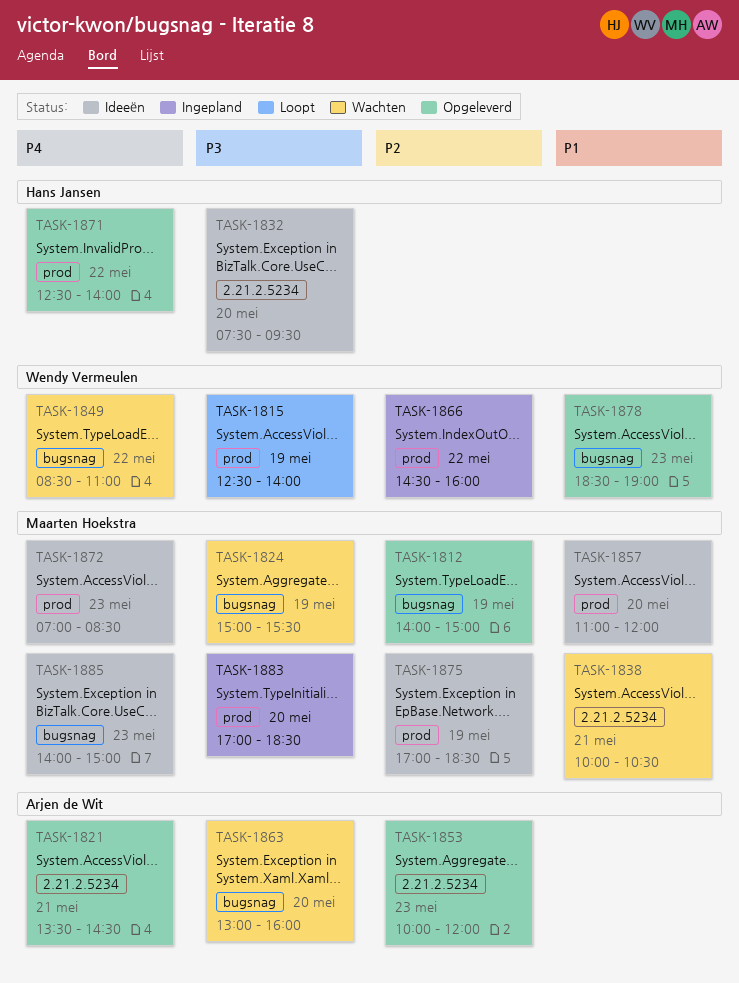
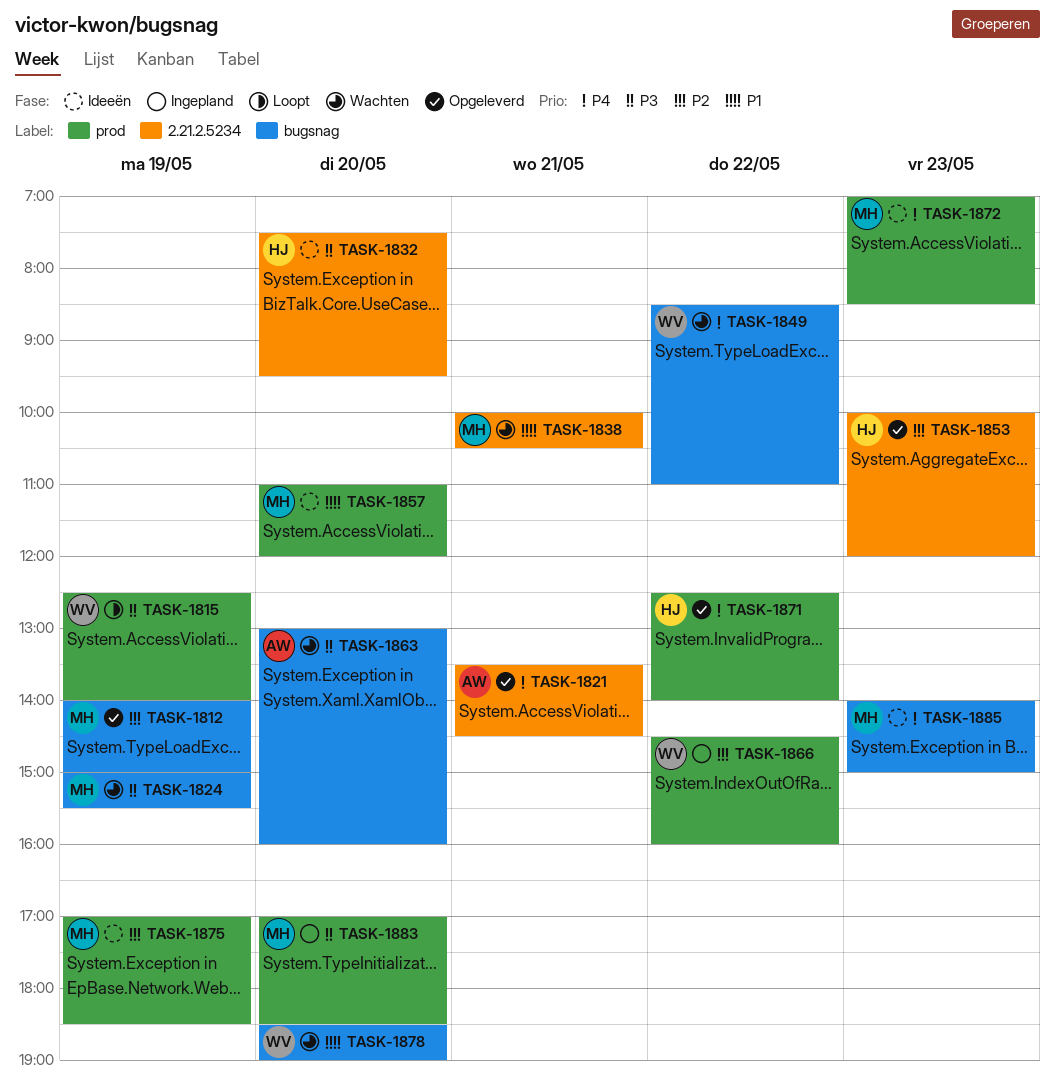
TASK-1853, owner: Arjen de Wit -> Hans Jansen
TASK-1878, status: Opgeleverd -> Wachten
TASK-1878, day: May 23 -> May 20

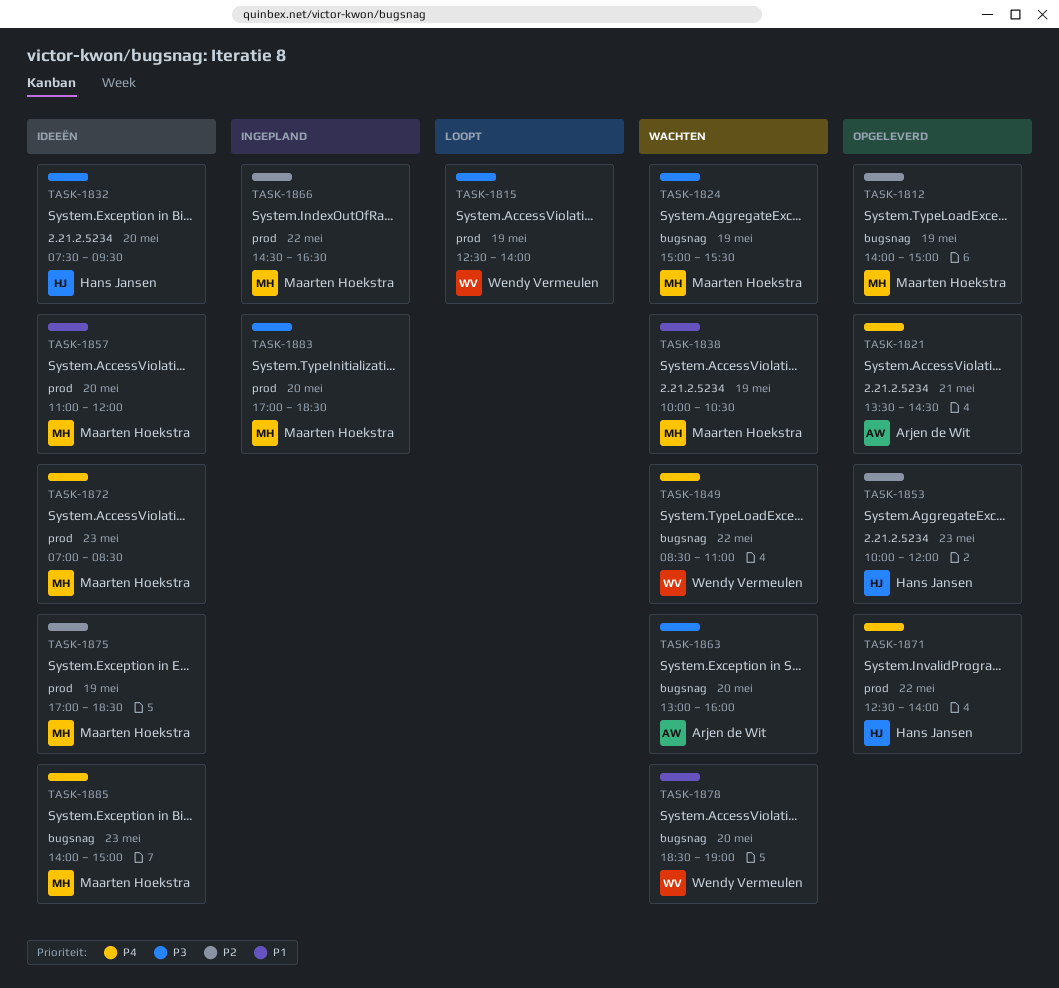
TASK-1838, day: May 21 -> May 19
TASK-1866, owner: Wendy Vermeulen -> Maarten Hoekstra
TASK-1866, ends: 16:00 -> 16:30

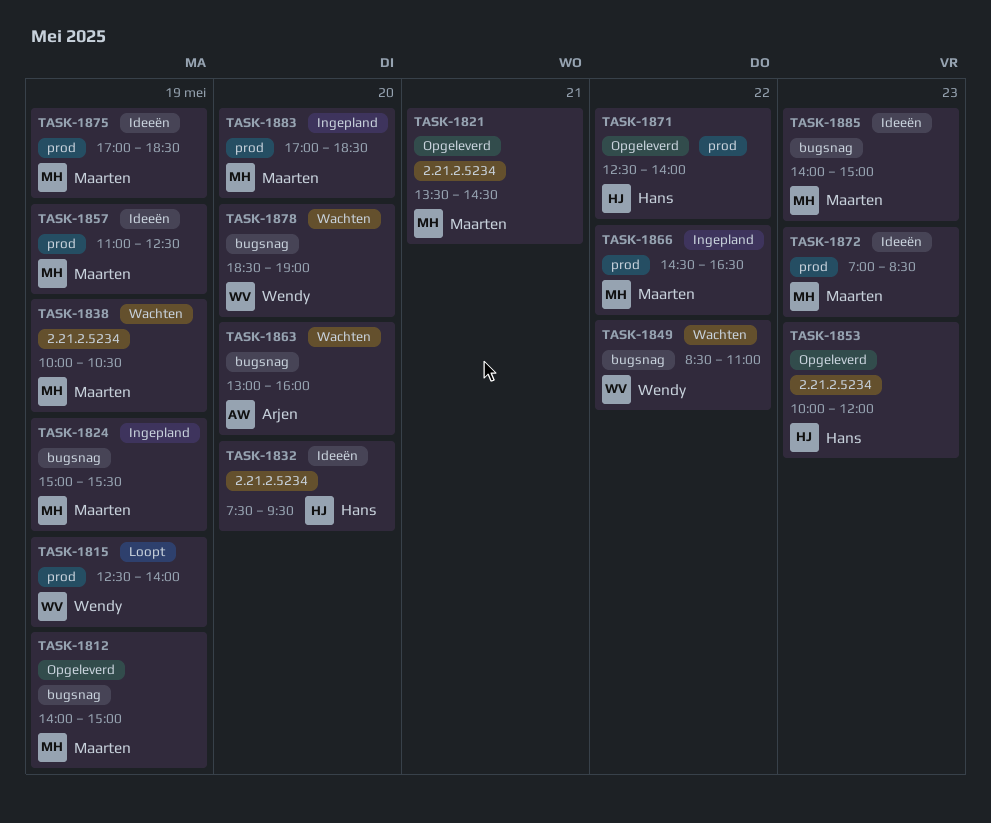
TASK-1821, owner: Arjen de Wit -> Maarten Hoekstra
TASK-1824, status: Wachten -> Ingepland
TASK-1857, day: May 20 -> May 19
TASK-1857, ends: 12:00 -> 12:30

